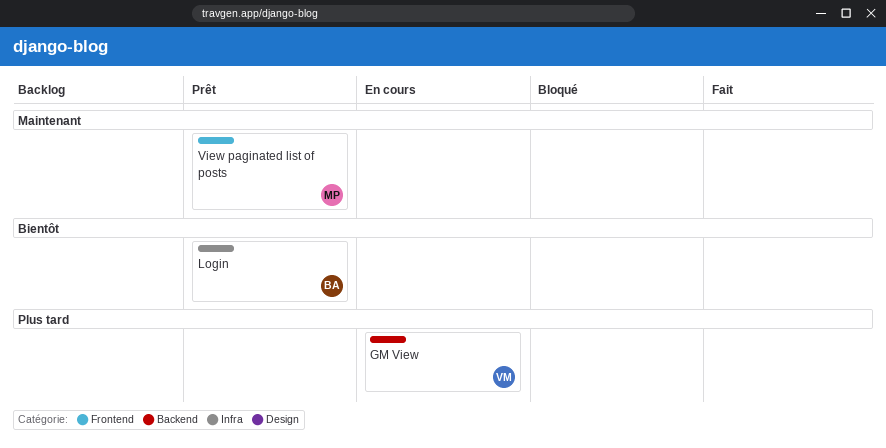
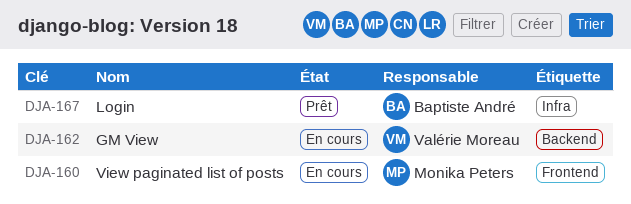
View paginated list of posts, status: Prêt -> En cours

